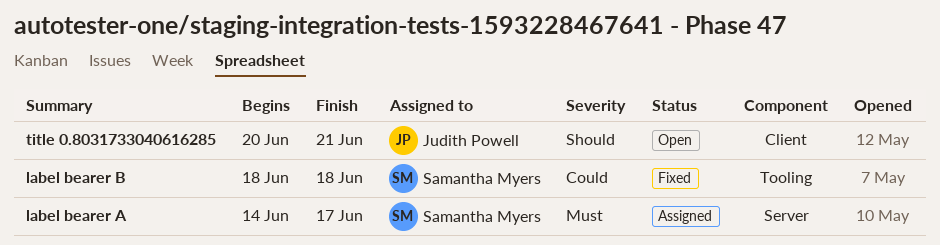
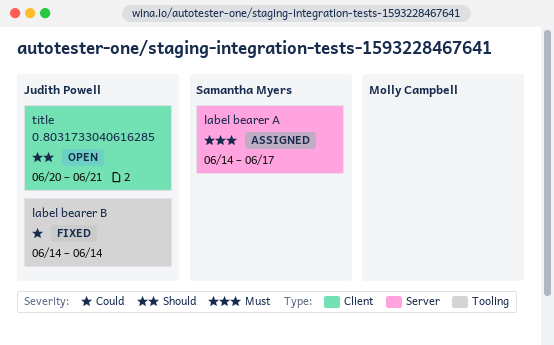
label bearer B, owner: Samantha Myers -> Judith Powell
label bearer B, start: Jun 18 -> Jun 14
label bearer B, due: Jun 18 -> Jun 14

